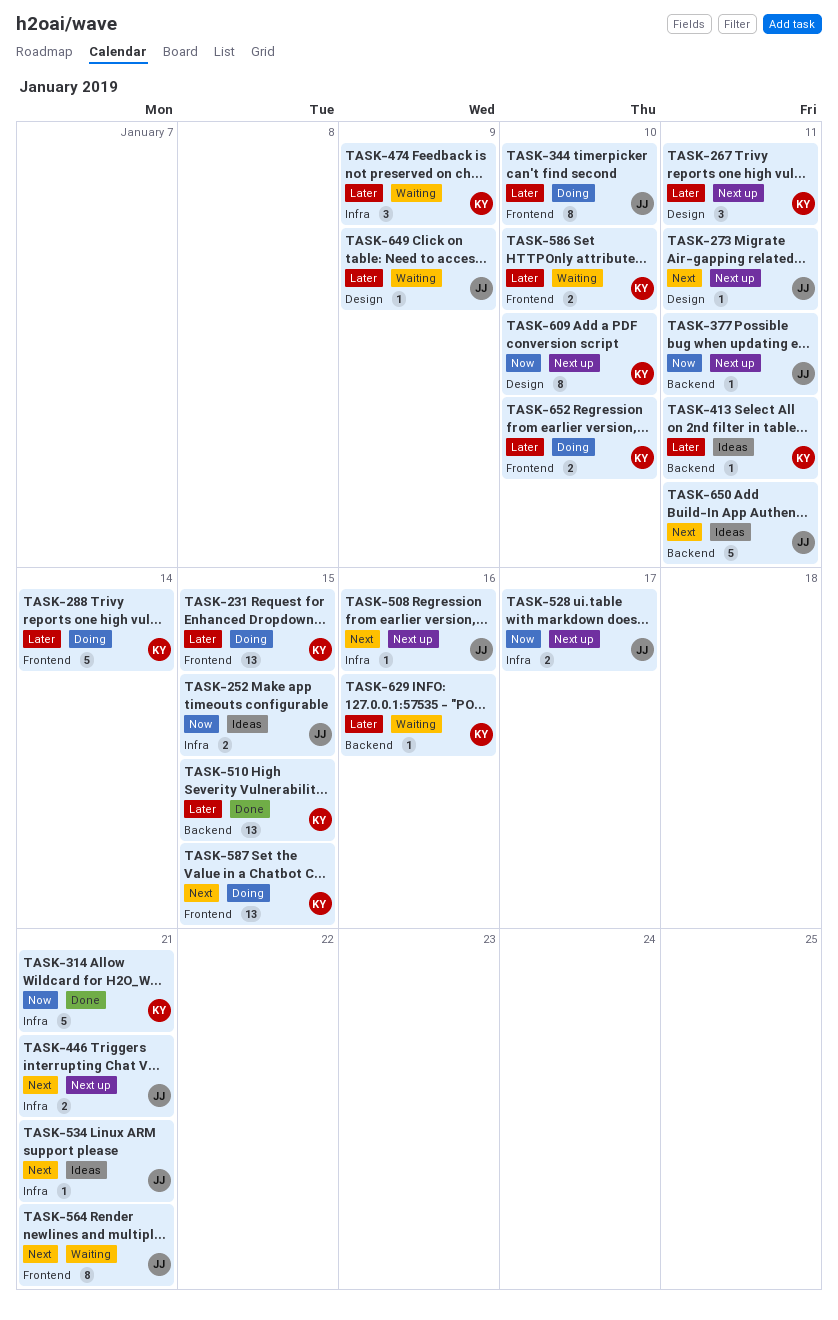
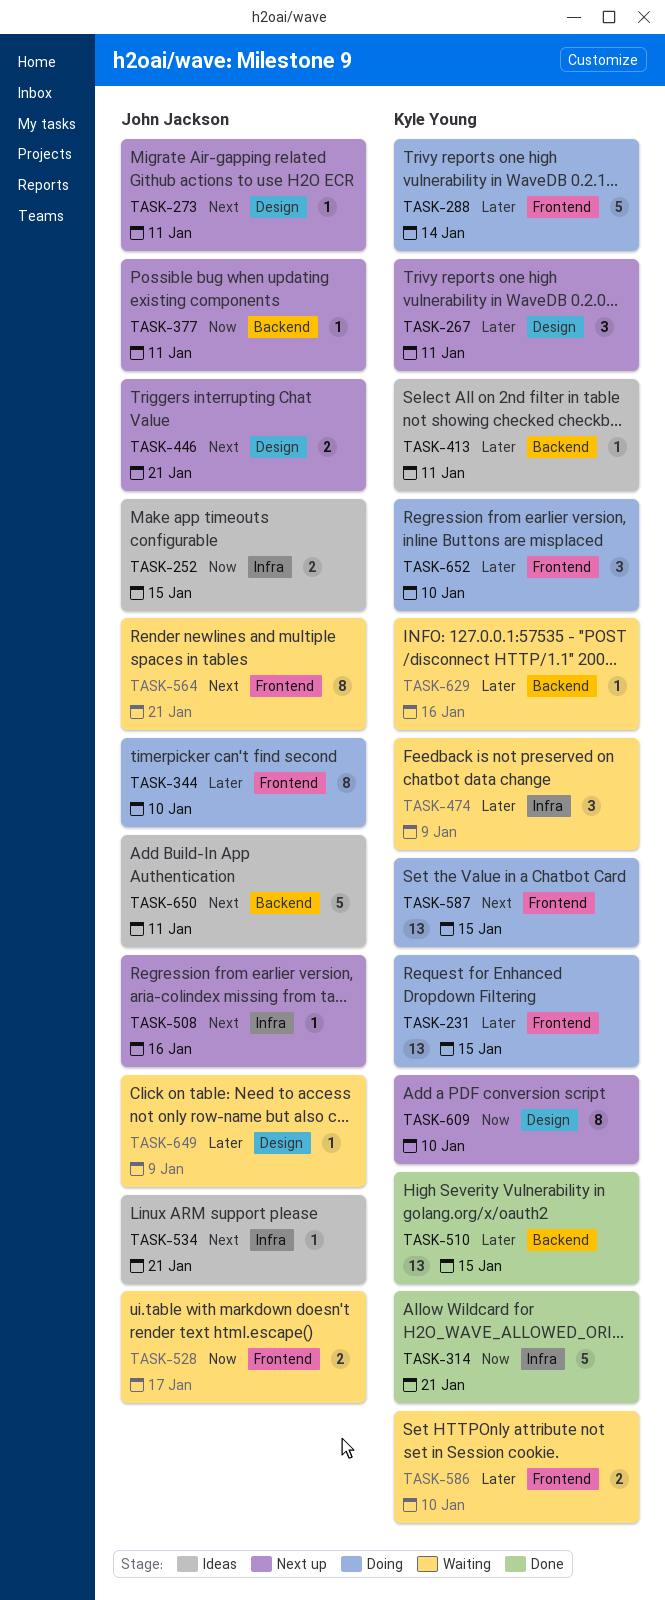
TASK-446, label: Infra -> Design
TASK-528, status: Next up -> Waiting
TASK-528, label: Infra -> Frontend
TASK-652, estimate: 2 -> 3

